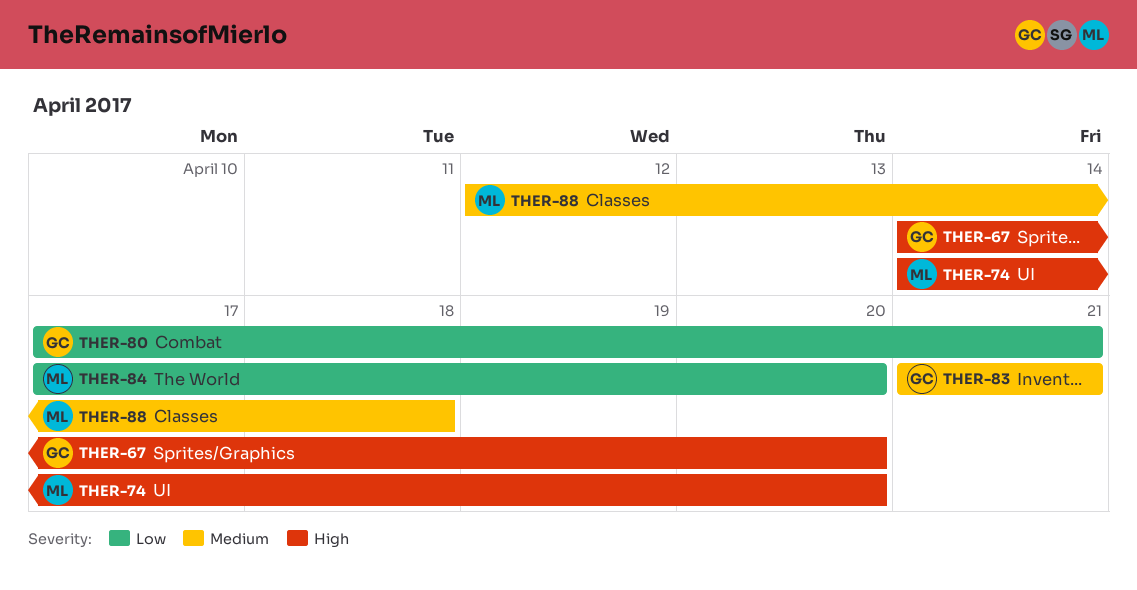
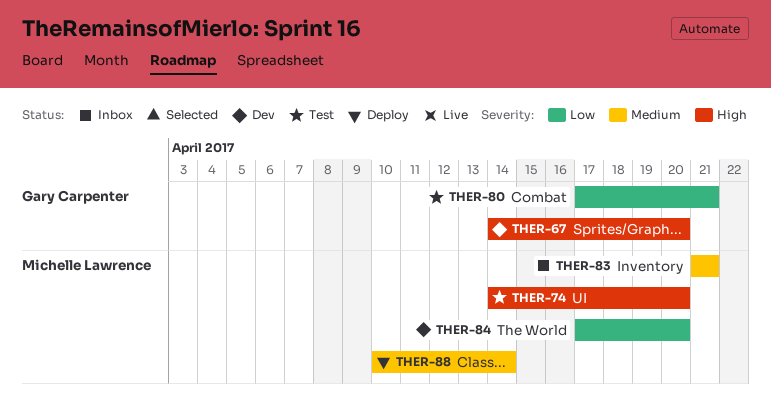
THER-83, owner: Gary Carpenter -> Michelle Lawrence
THER-88, start: Apr 12 -> Apr 10
THER-88, due: Apr 18 -> Apr 14

